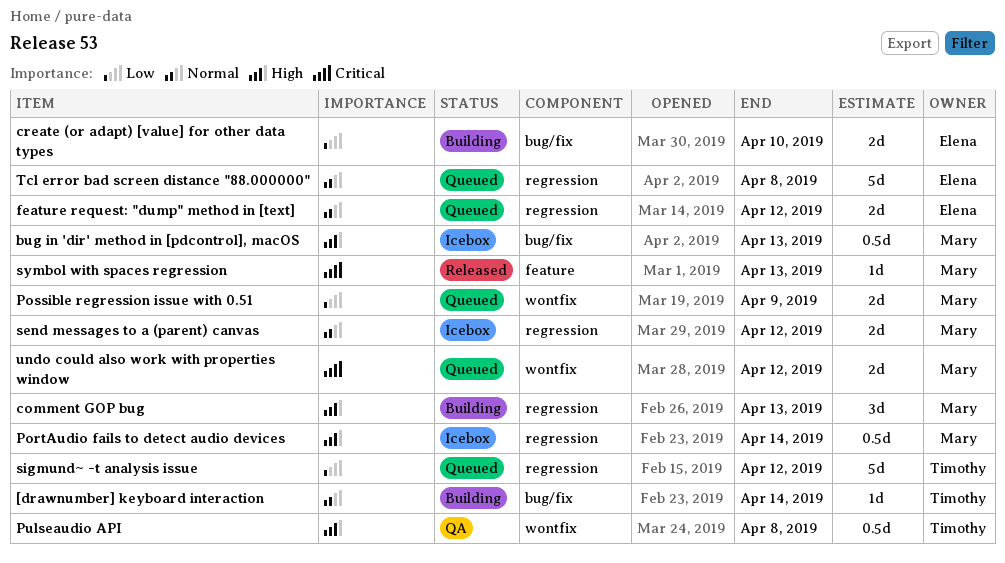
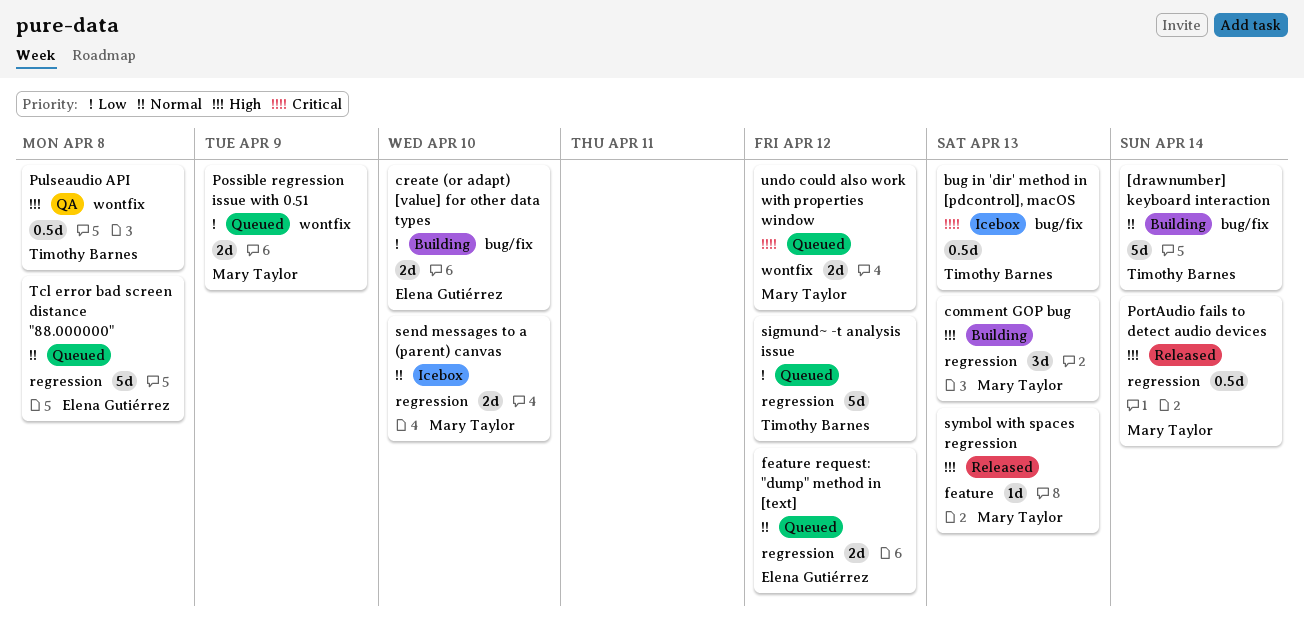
[drawnumber] keyboard interaction, estimate: 1d -> 5d
bug in 'dir' method in [pdcontrol], macOS, owner: Mary Taylor -> Timothy Barnes
bug in 'dir' method in [pdcontrol], macOS, priority: High -> Critical
PortAudio fails to detect audio devices, status: Icebox -> Released
send messages to a (parent) canvas, due: Apr 12 -> Apr 10
symbol with spaces regression, priority: Critical -> High

